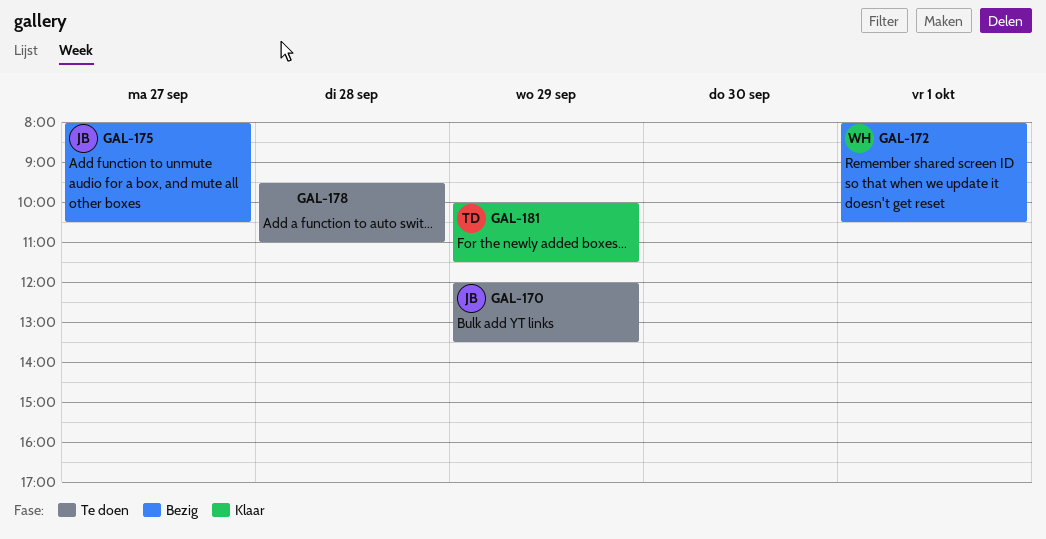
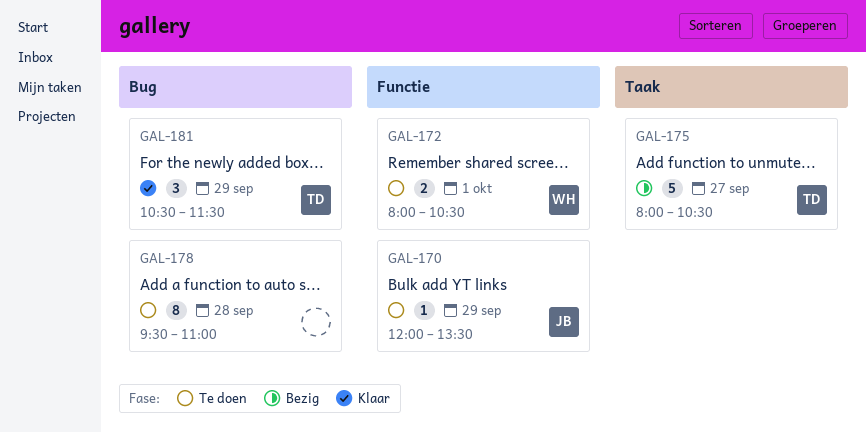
GAL-172, status: Bezig -> Te doen
GAL-175, owner: JB -> TD
GAL-181, begins: 10:00 -> 10:30

